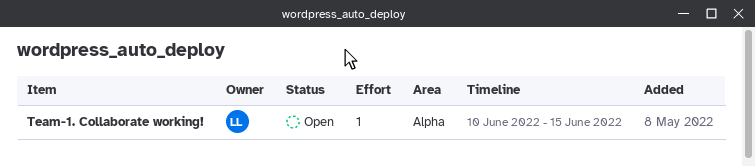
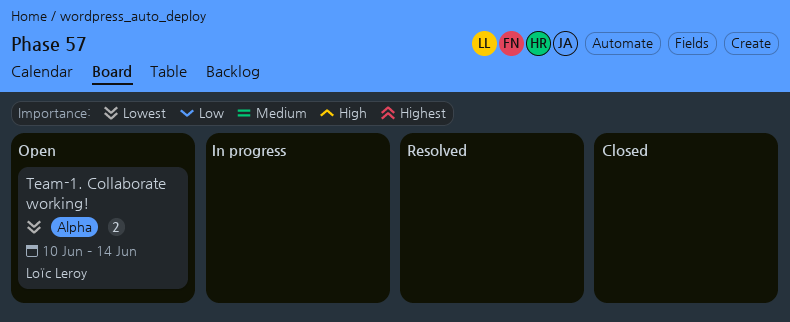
Team-1. Collaborate working!, estimate: 1 -> 2
Team-1. Collaborate working!, due: Jun 15 -> Jun 14

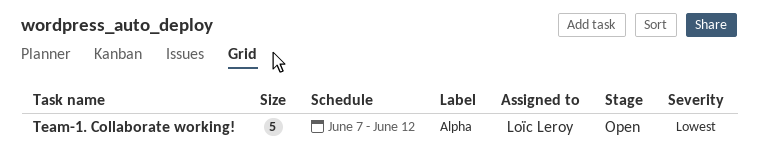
Team-1. Collaborate working!, estimate: 2 -> 5
Team-1. Collaborate working!, start: Jun 10 -> Jun 7
Team-1. Collaborate working!, due: Jun 14 -> Jun 12

